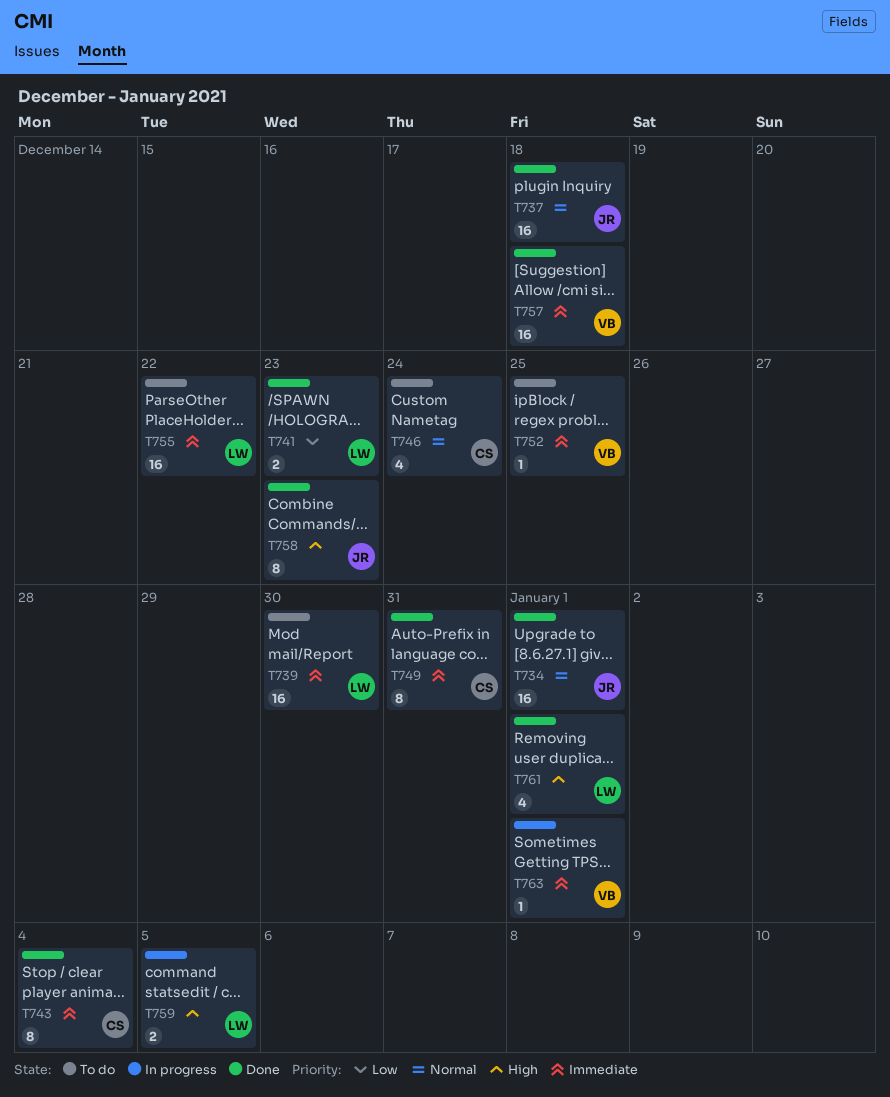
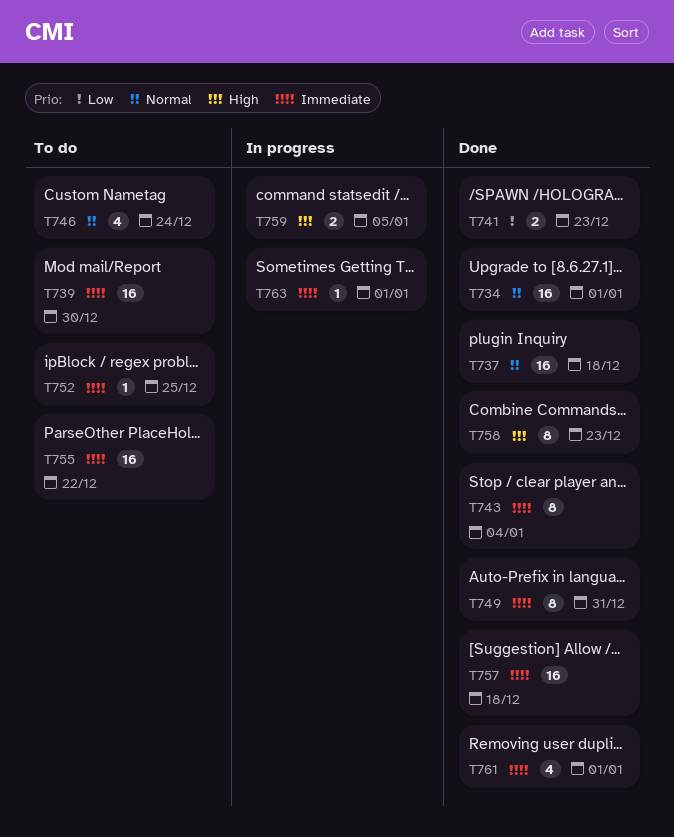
T761, priority: High -> Immediate

